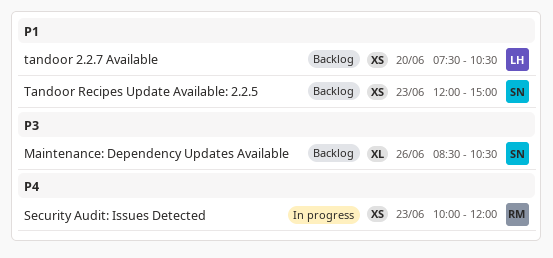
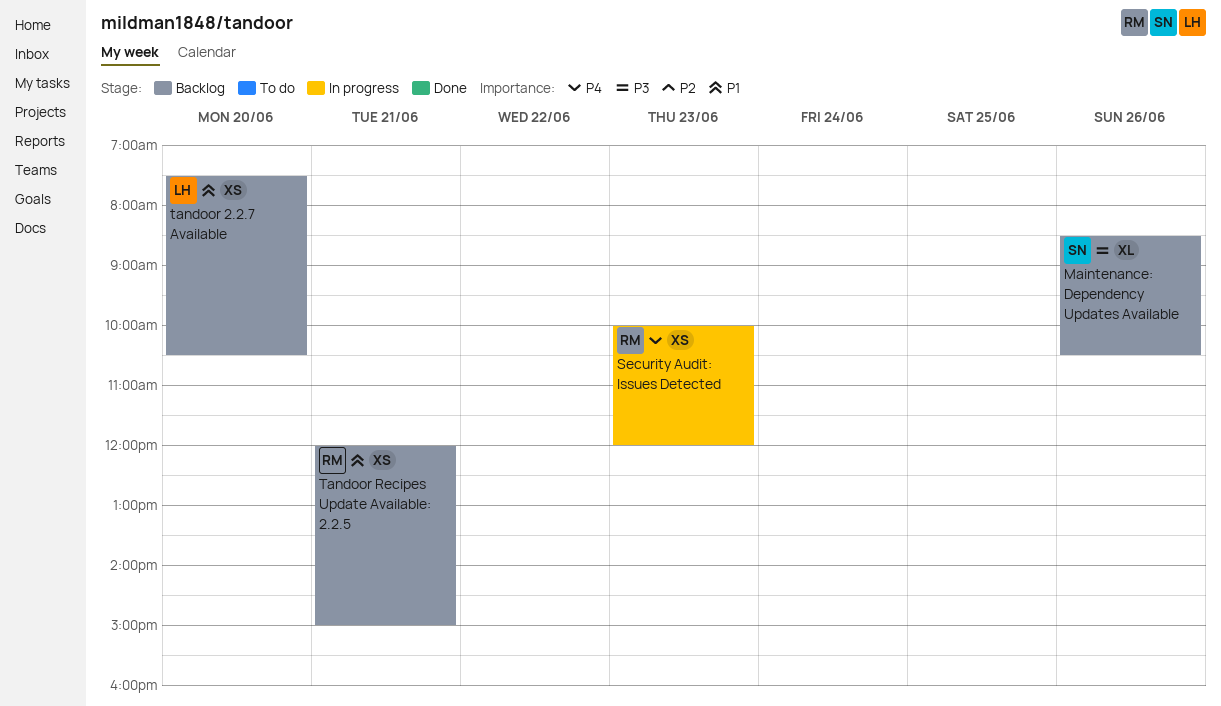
Tandoor Recipes Update Available: 2.2.5, owner: SN -> RM
Tandoor Recipes Update Available: 2.2.5, day: Jun 23 -> Jun 21

